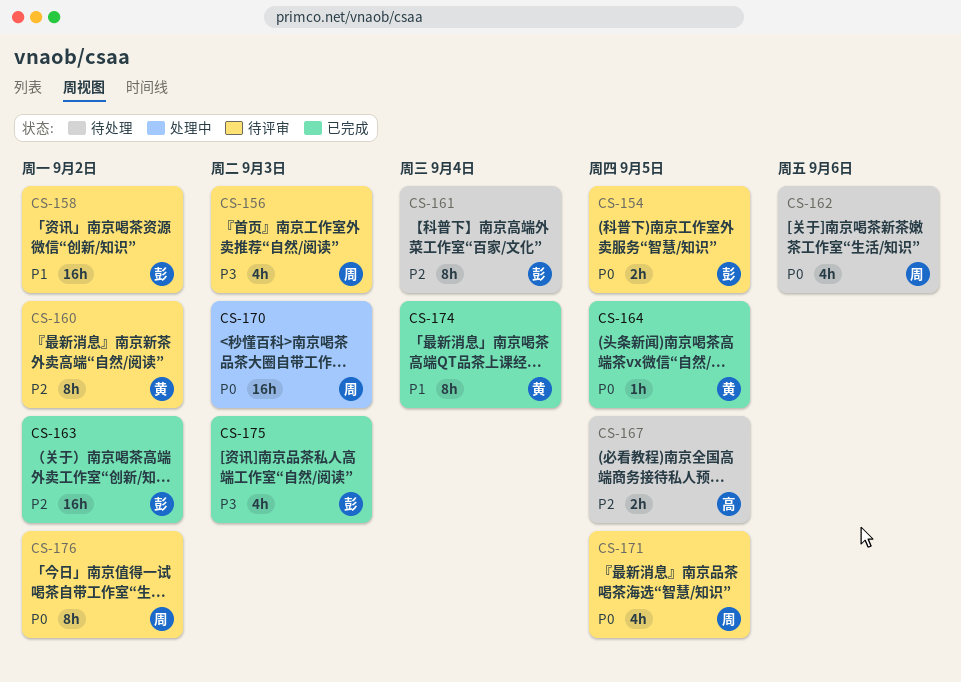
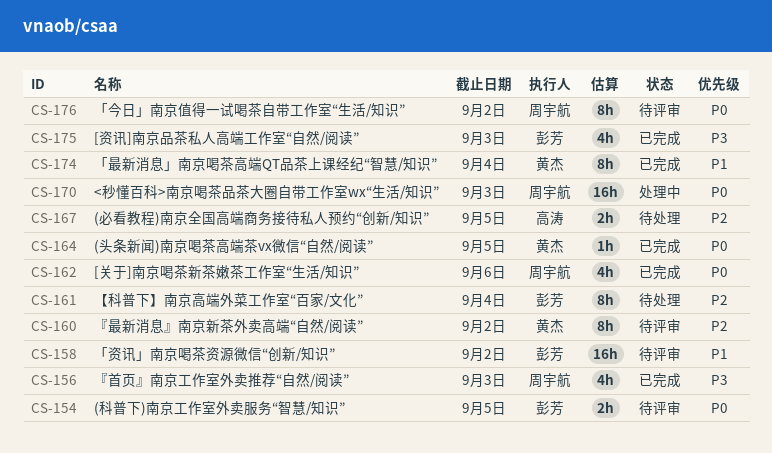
CS-156, status: 待评审 -> 已完成
CS-162, status: 待处理 -> 已完成
CS-163: present -> none
CS-171: present -> none

